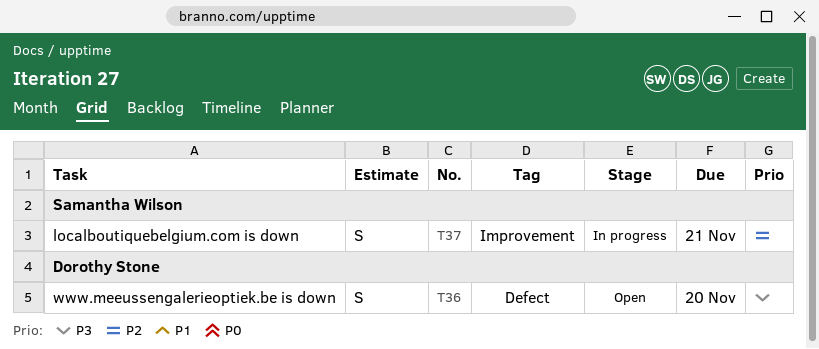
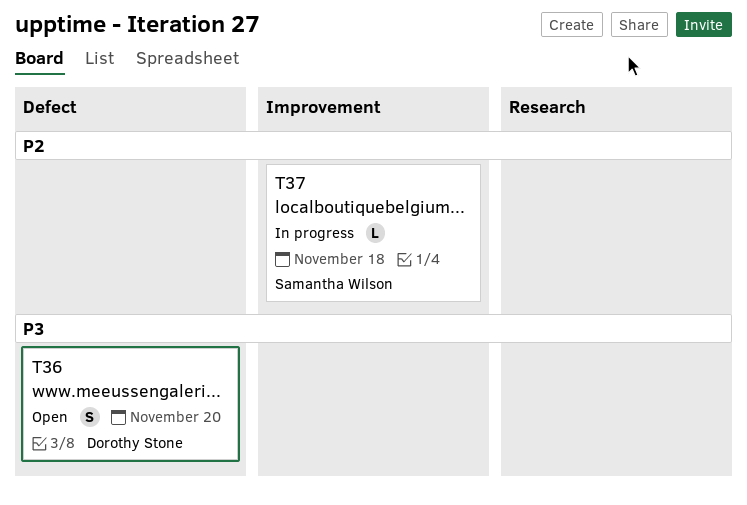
T37, estimate: S -> L
T37, due: Nov 21 -> Nov 18

